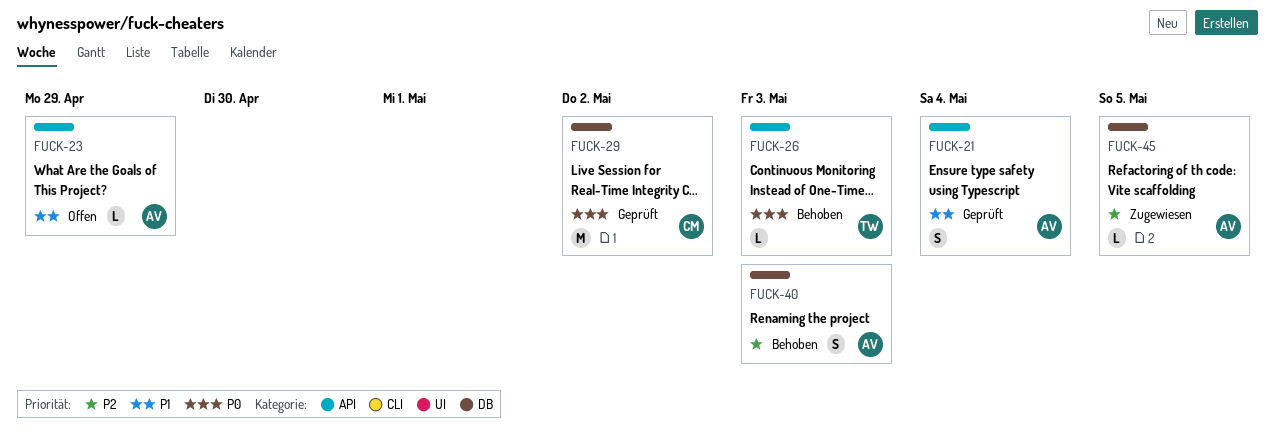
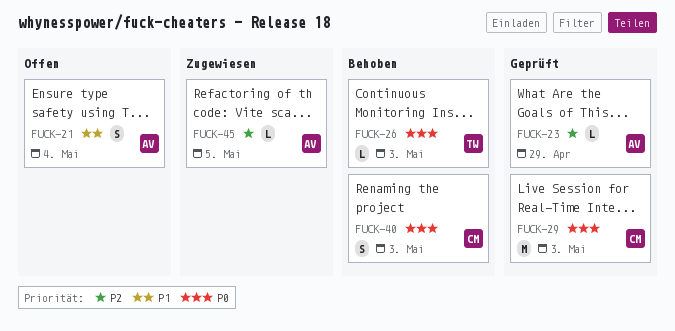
FUCK-21, status: Geprüft -> Offen
FUCK-23, status: Offen -> Geprüft
FUCK-23, priority: P1 -> P2
FUCK-29, due: May 2 -> May 3
FUCK-40, owner: AV -> CM
FUCK-40, priority: P2 -> P0

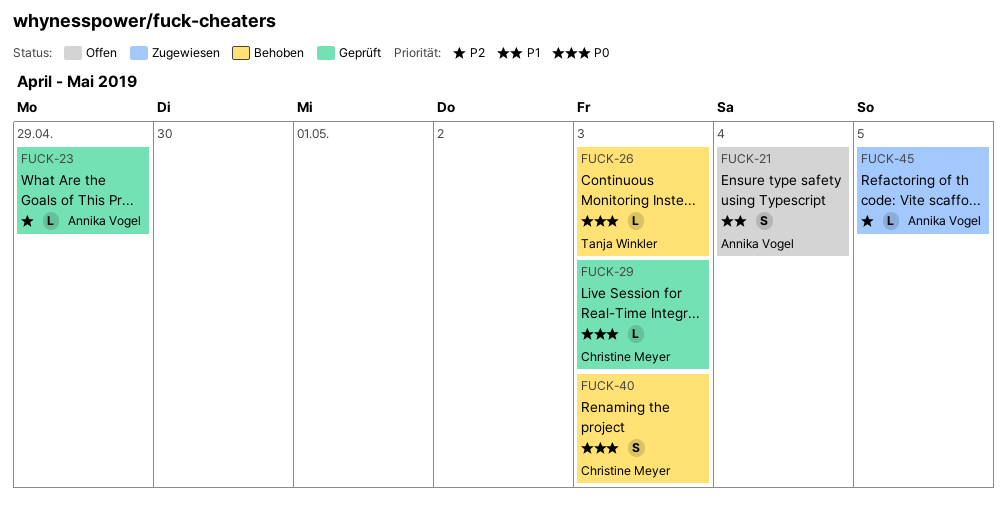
FUCK-29, estimate: M -> L

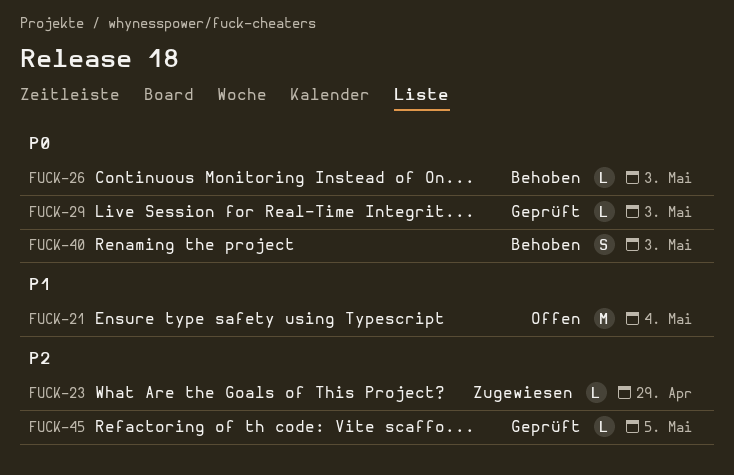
FUCK-21, estimate: S -> M
FUCK-23, status: Geprüft -> Zugewiesen
FUCK-45, status: Zugewiesen -> Geprüft

